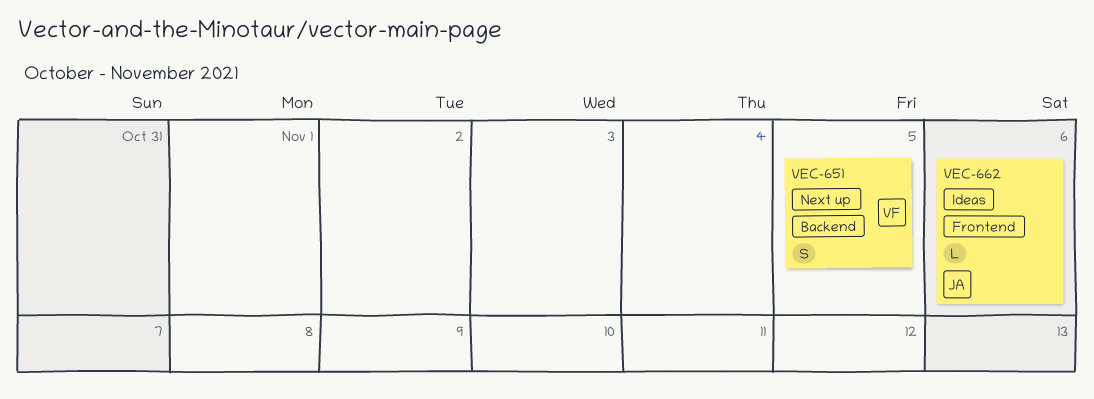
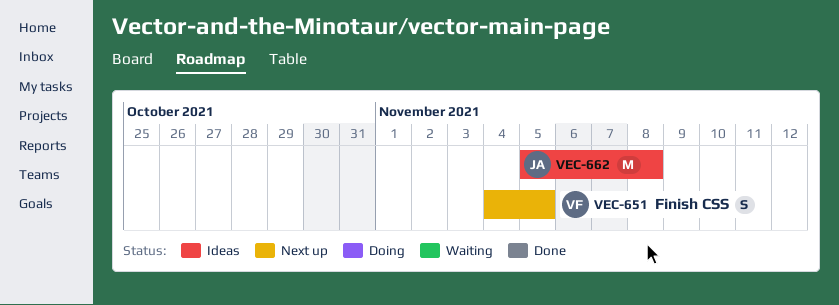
VEC-662, estimate: L -> M
VEC-662, due: Nov 6 -> Nov 8

